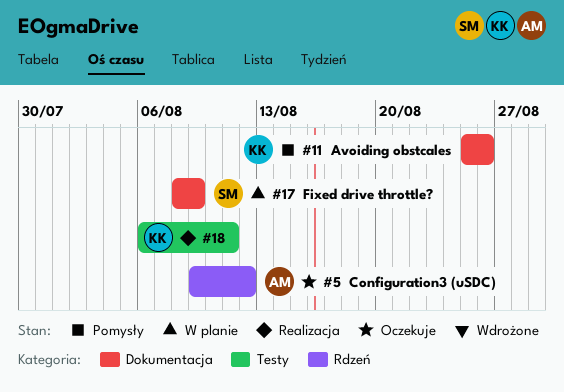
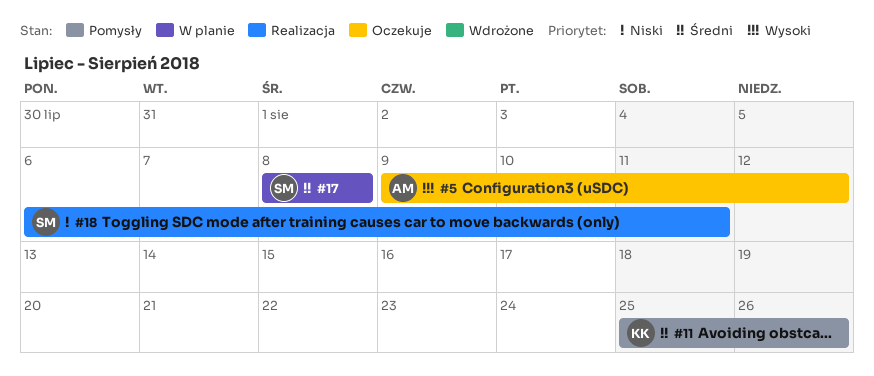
#17, due: Aug 9 -> Aug 8
#18, owner: KK -> SM

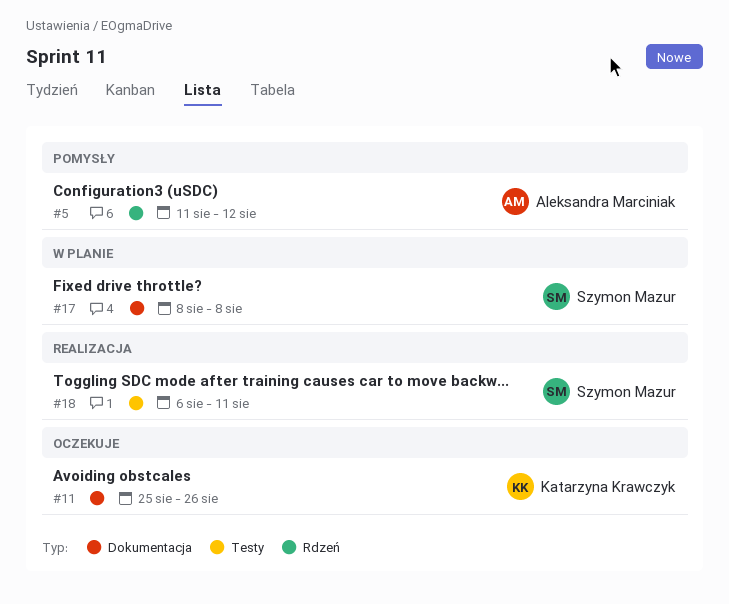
#5, status: Oczekuje -> Pomysły
#5, start: Aug 9 -> Aug 11
#11, status: Pomysły -> Oczekuje

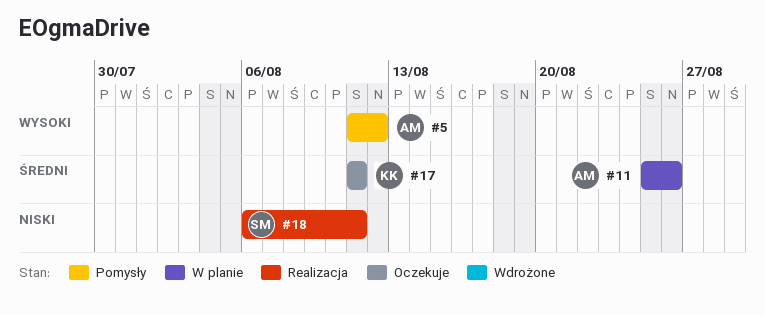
#11, status: Oczekuje -> W planie
#11, owner: Katarzyna Krawczyk -> Aleksandra Marciniak
#17, status: W planie -> Oczekuje
#17, owner: Szymon Mazur -> Katarzyna Krawczyk
#17, start: Aug 8 -> Aug 11
#17, due: Aug 8 -> Aug 11

